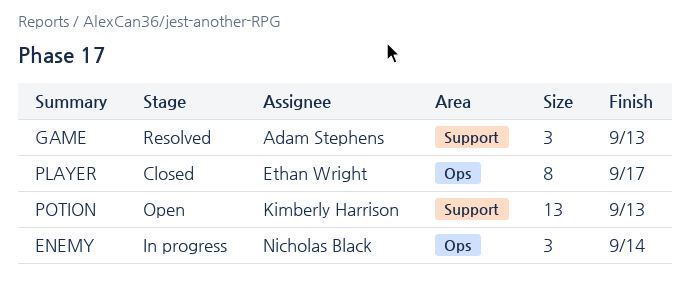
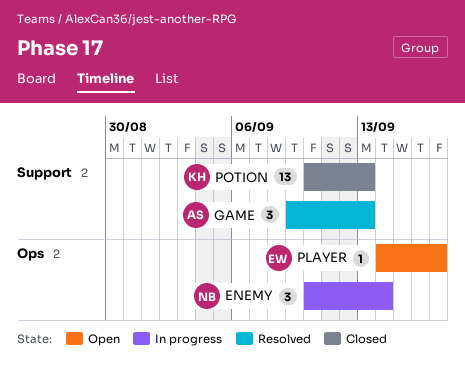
PLAYER, status: Closed -> Open
PLAYER, estimate: 8 -> 1
POTION, status: Open -> Closed

